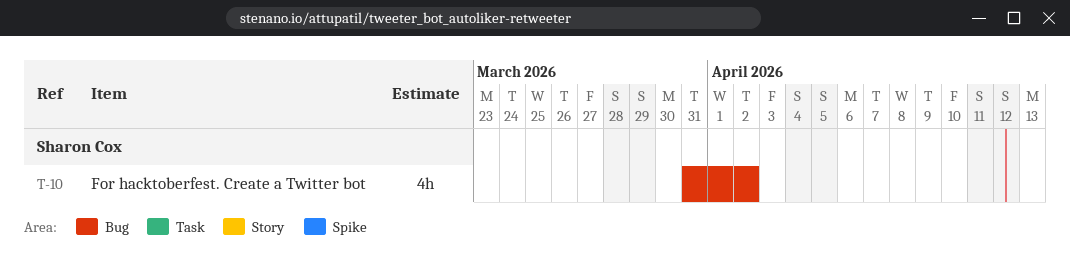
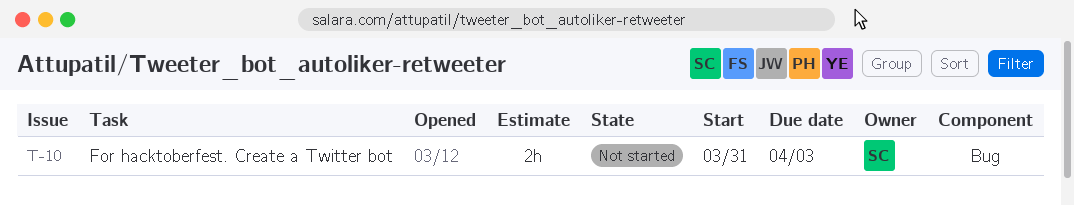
T-10, estimate: 4h -> 2h
T-10, due: Apr 2 -> Apr 3

